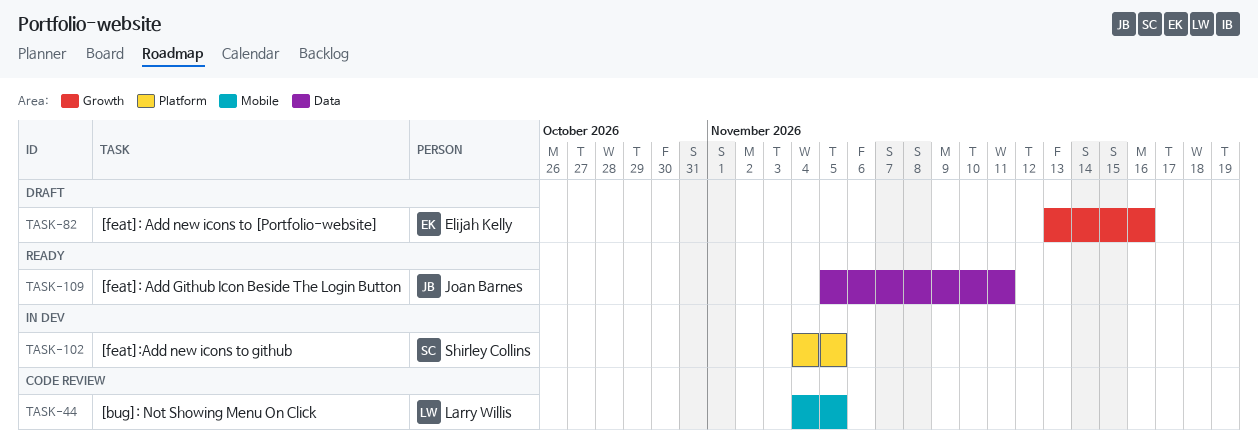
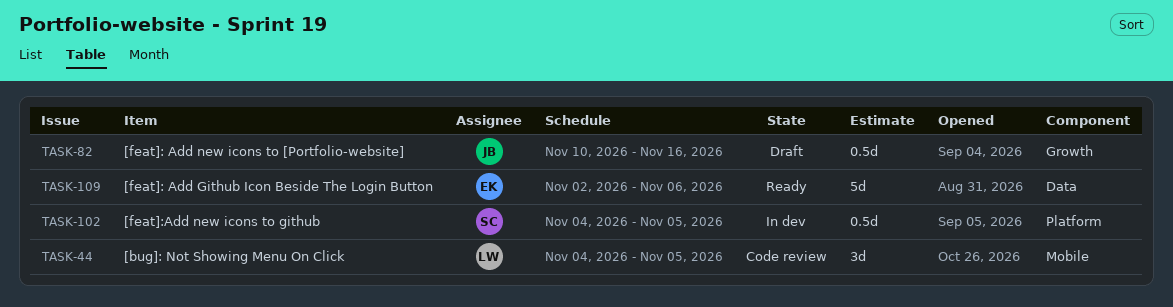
TASK-82, owner: Elijah Kelly -> Joan Barnes
TASK-82, start: Nov 13 -> Nov 10
TASK-109, owner: Joan Barnes -> Elijah Kelly
TASK-109, start: Nov 5 -> Nov 2
TASK-109, due: Nov 11 -> Nov 6

